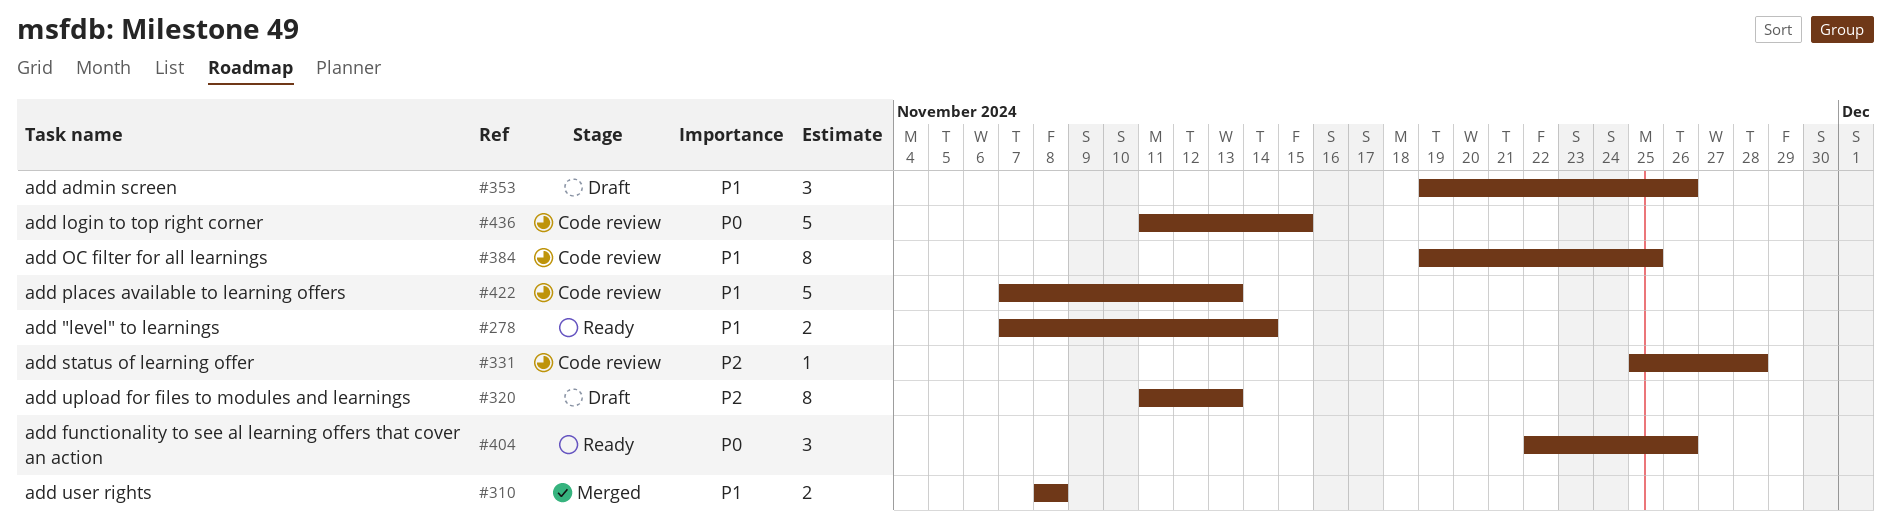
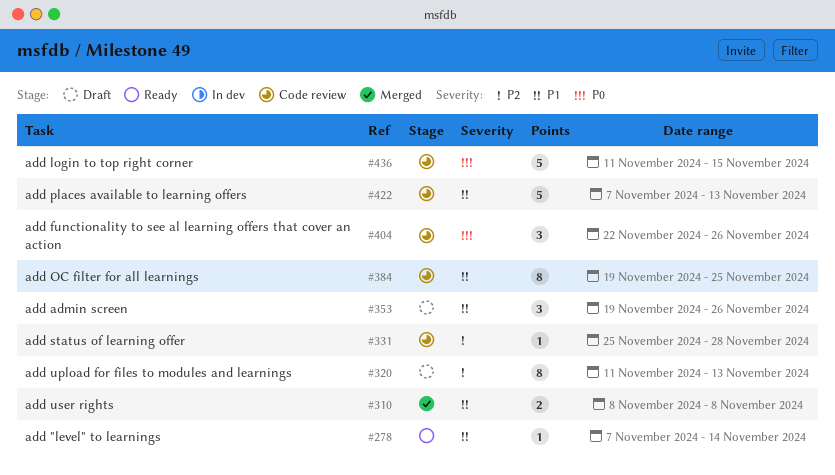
#278, estimate: 2 -> 1
#404, status: Ready -> Code review

